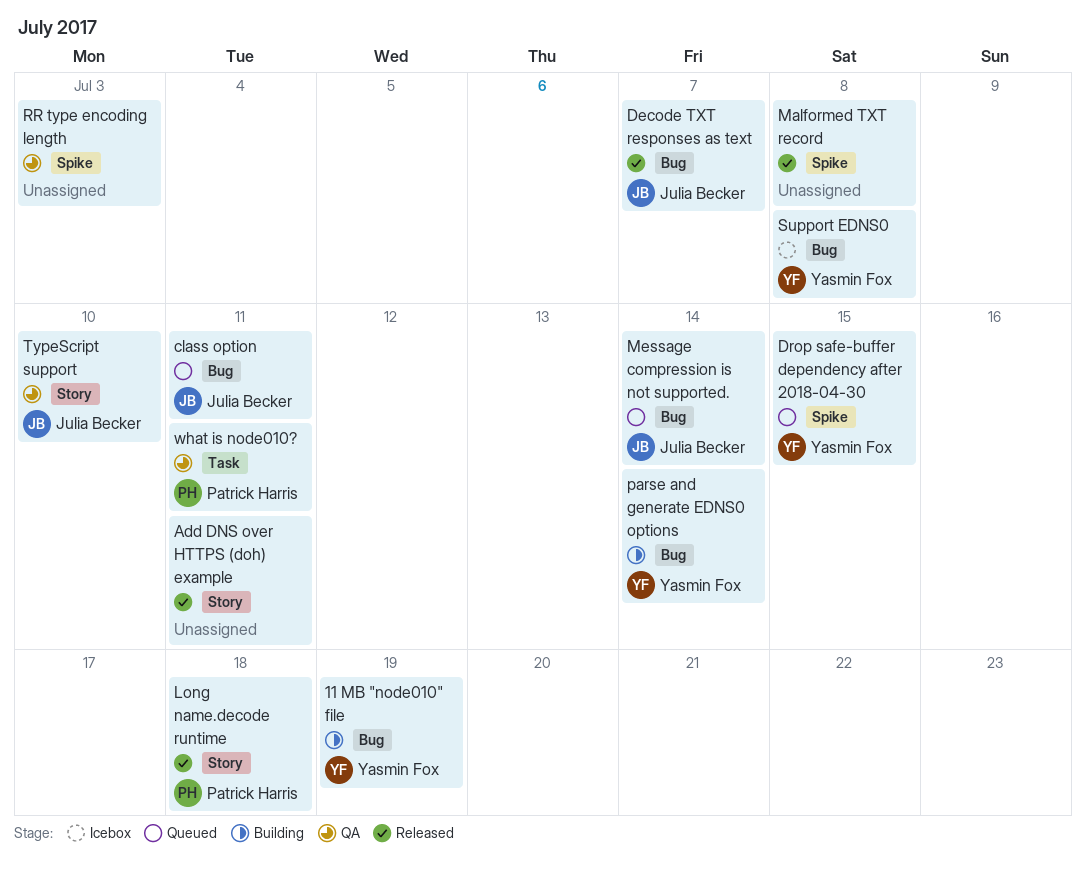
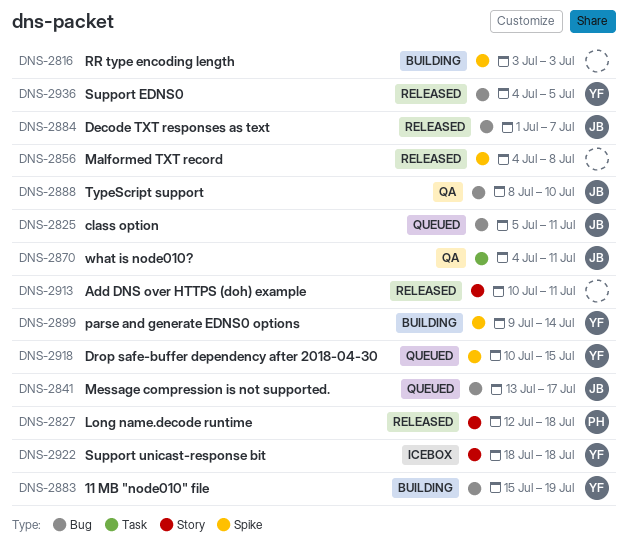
Message compression is not supported., due: Jul 14 -> Jul 17
parse and generate EDNS0 options, label: Bug -> Spike
RR type encoding length, status: QA -> Building
Support EDNS0, status: Icebox -> Released
Support EDNS0, due: Jul 8 -> Jul 5
Support unicast-response bit: none -> present
TypeScript support, label: Story -> Bug
what is node010?, owner: Patrick Harris -> Julia Becker

